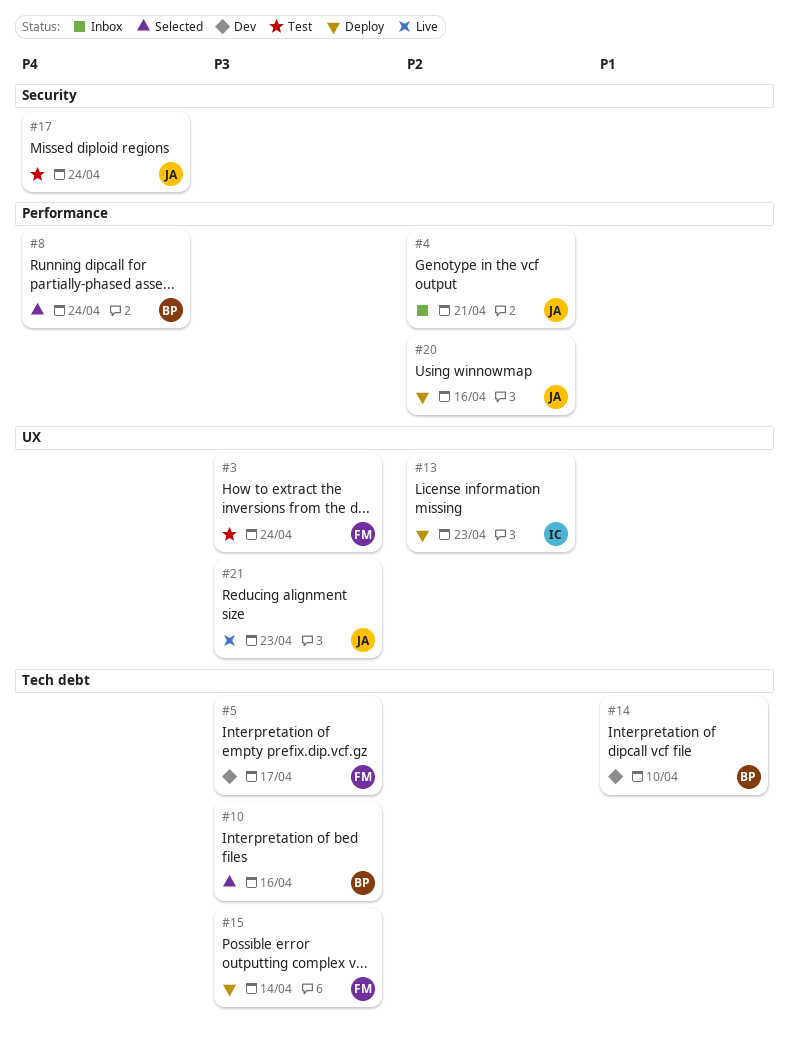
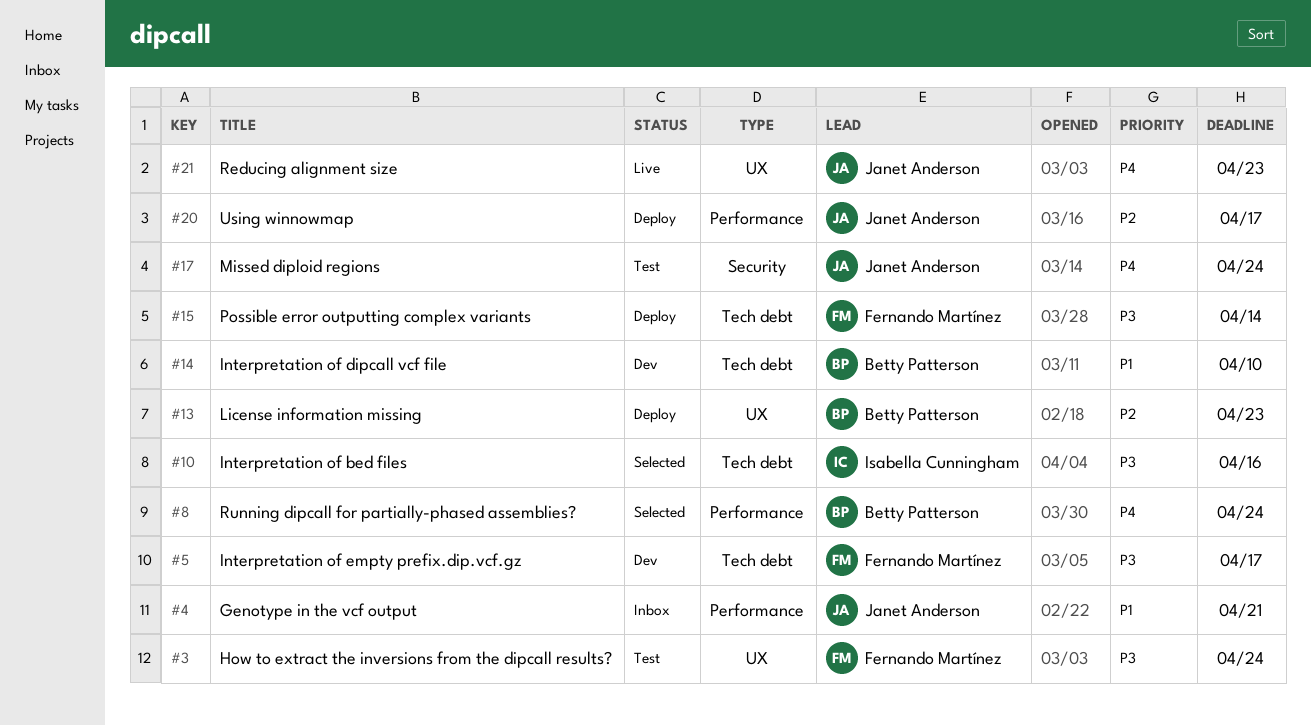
#4, priority: P2 -> P1
#10, owner: Betty Patterson -> Isabella Cunningham
#13, owner: Isabella Cunningham -> Betty Patterson
#20, due: Apr 16 -> Apr 17
#21, priority: P3 -> P4

